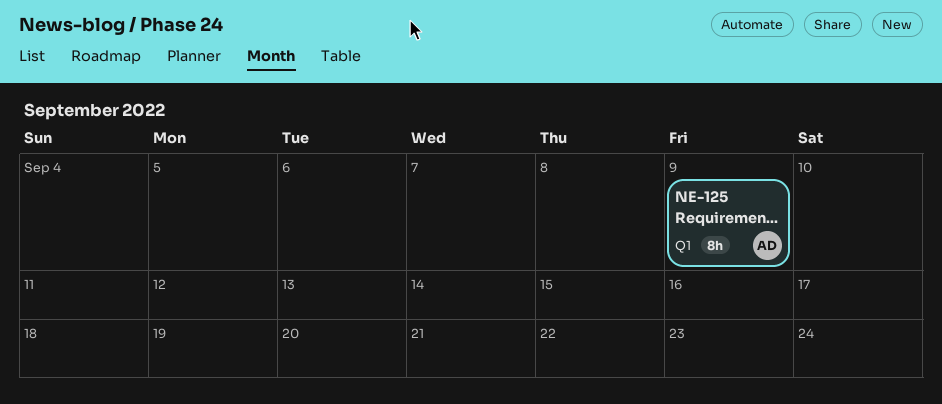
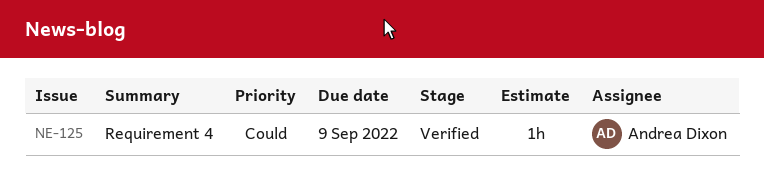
NE-125, estimate: 8h -> 1h

